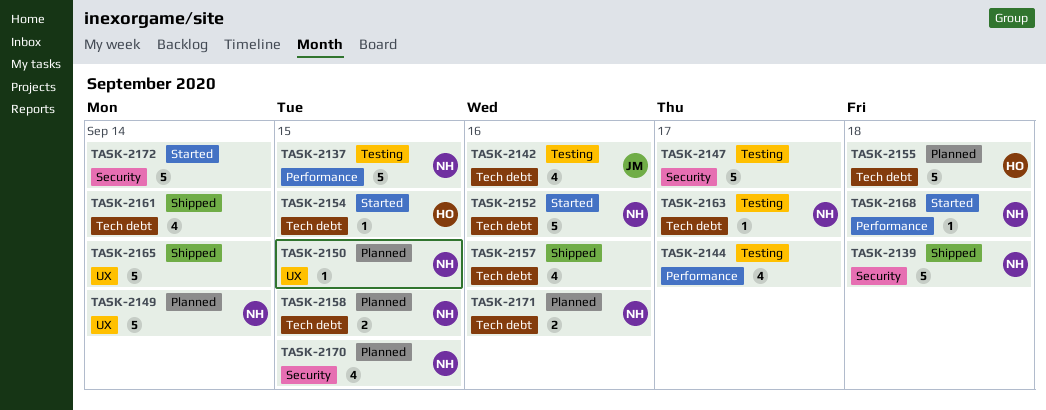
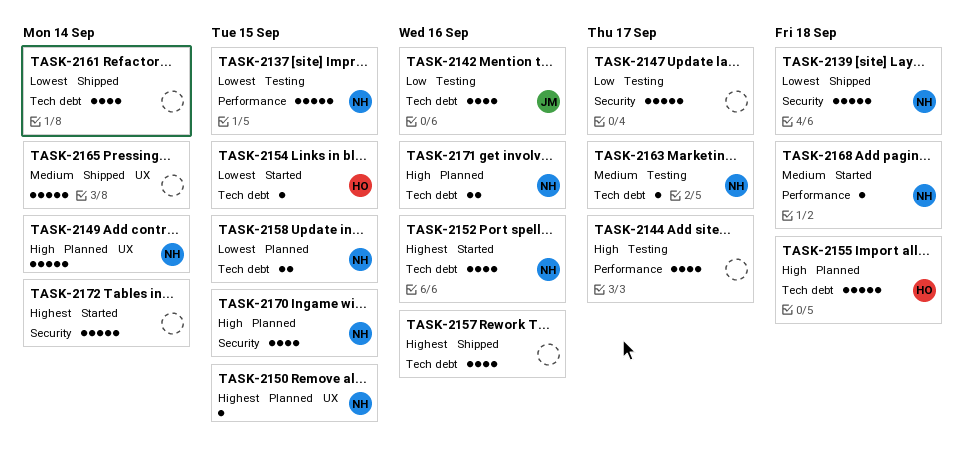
TASK-2152, estimate: 5 -> 4

